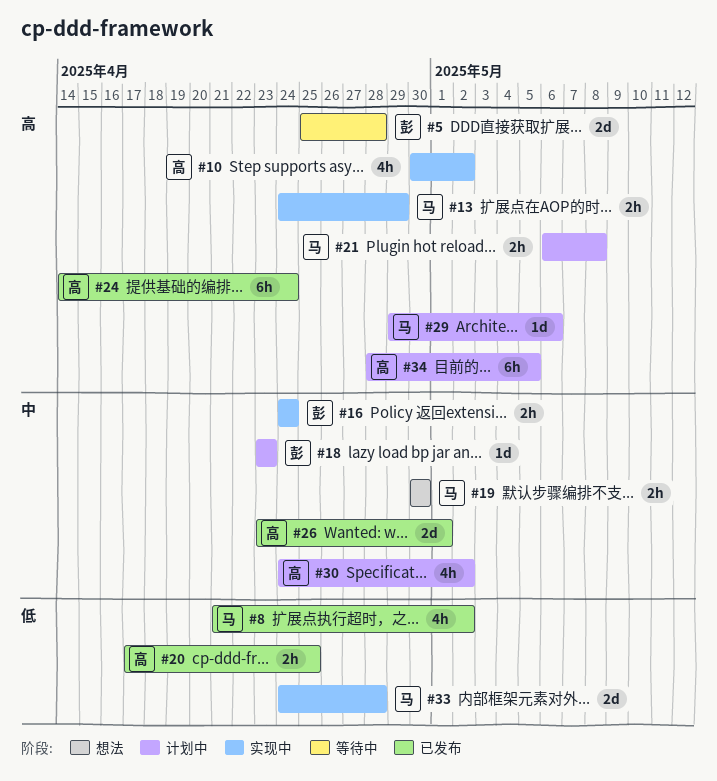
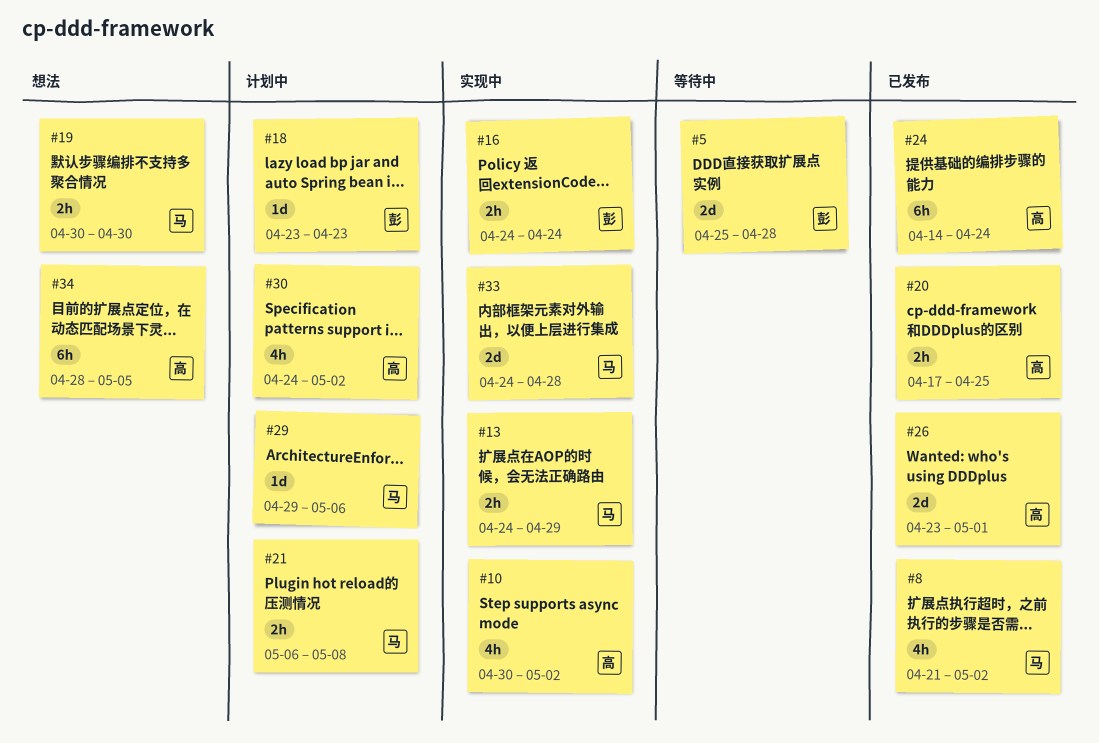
#34, status: 计划中 -> 想法

